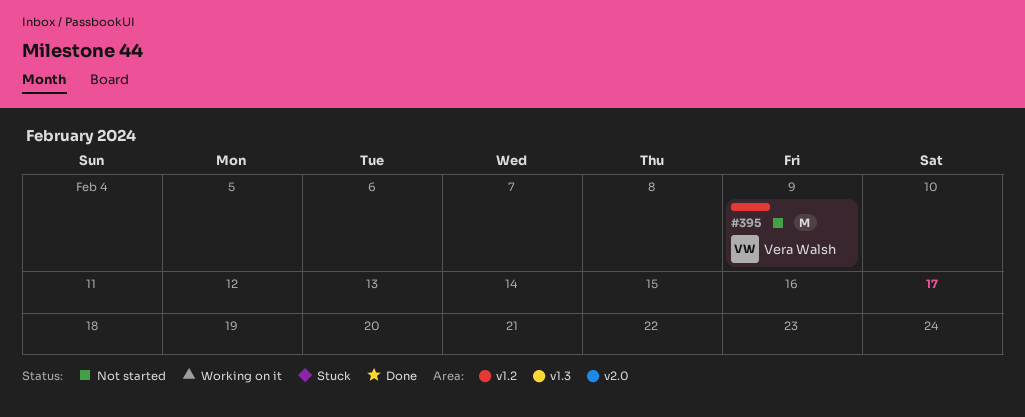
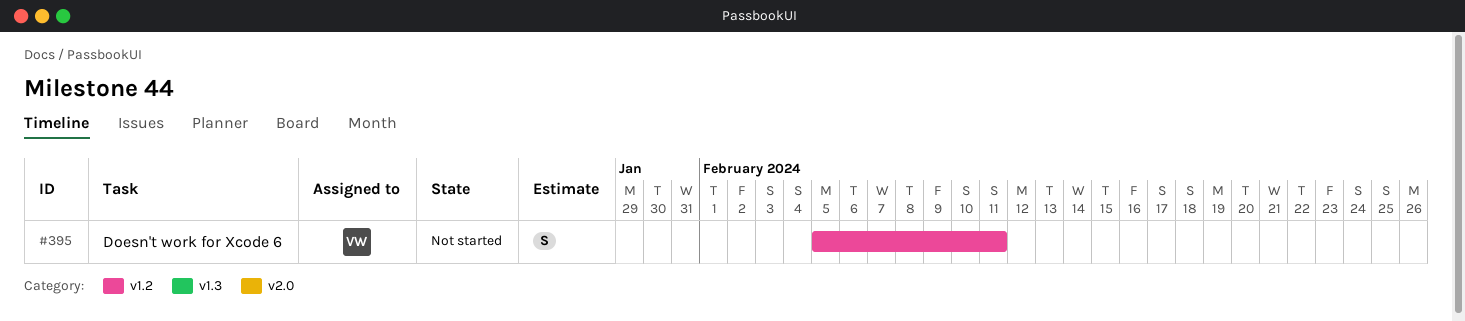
#395, estimate: M -> S
#395, due: Feb 9 -> Feb 11

